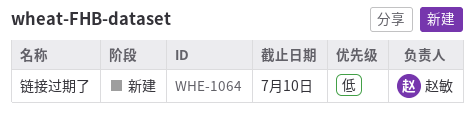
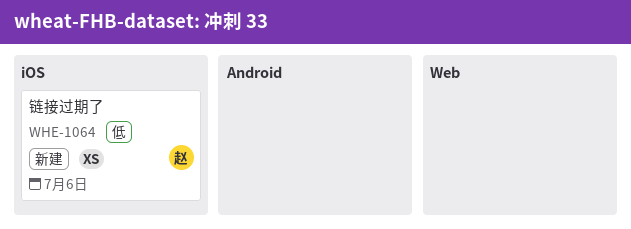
WHE-1064, due: Jul 10 -> Jul 6

